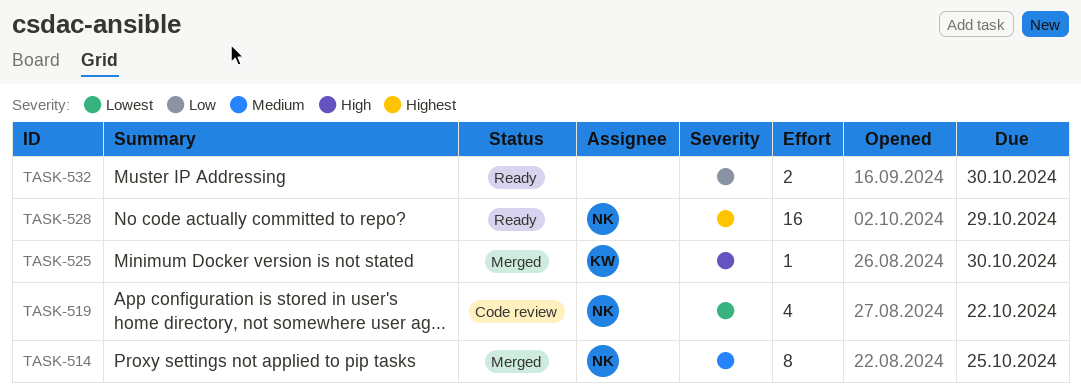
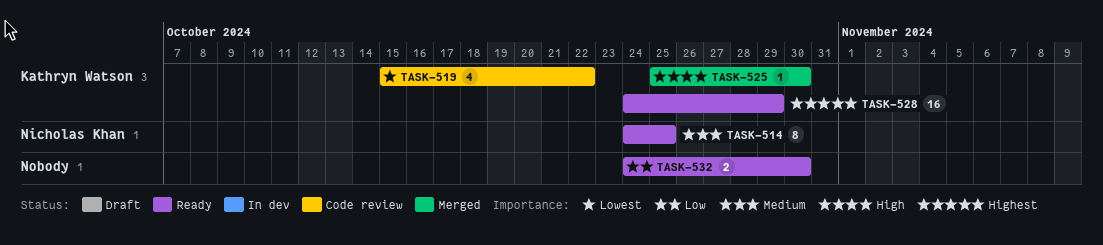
TASK-514, status: Merged -> Ready
TASK-519, owner: Nicholas Khan -> Kathryn Watson
TASK-528, owner: Nicholas Khan -> Kathryn Watson

